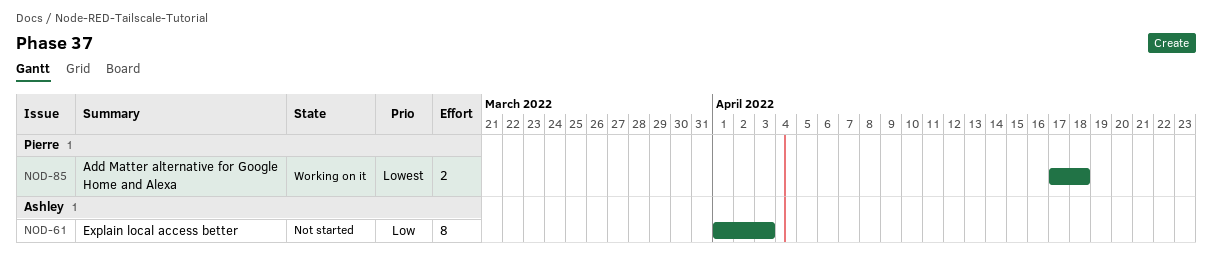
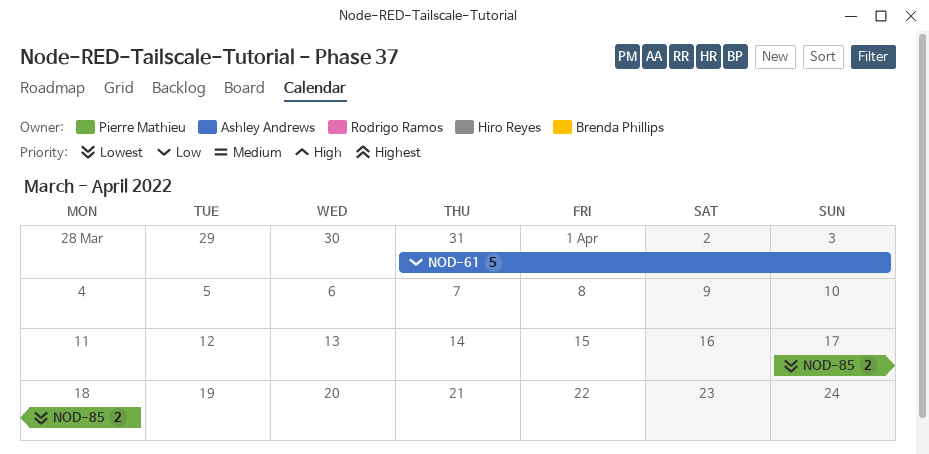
NOD-61, estimate: 8 -> 5
NOD-61, start: Apr 1 -> Mar 31

